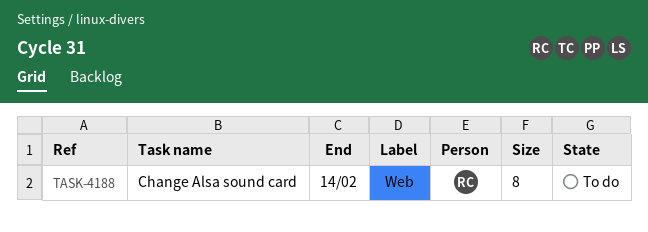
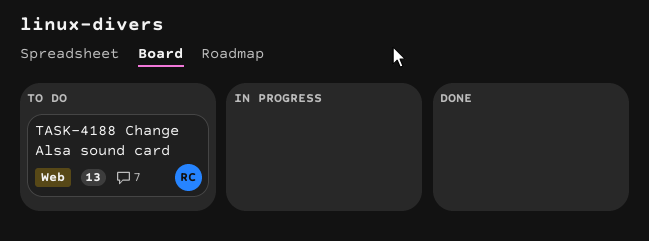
TASK-4188, estimate: 8 -> 13

